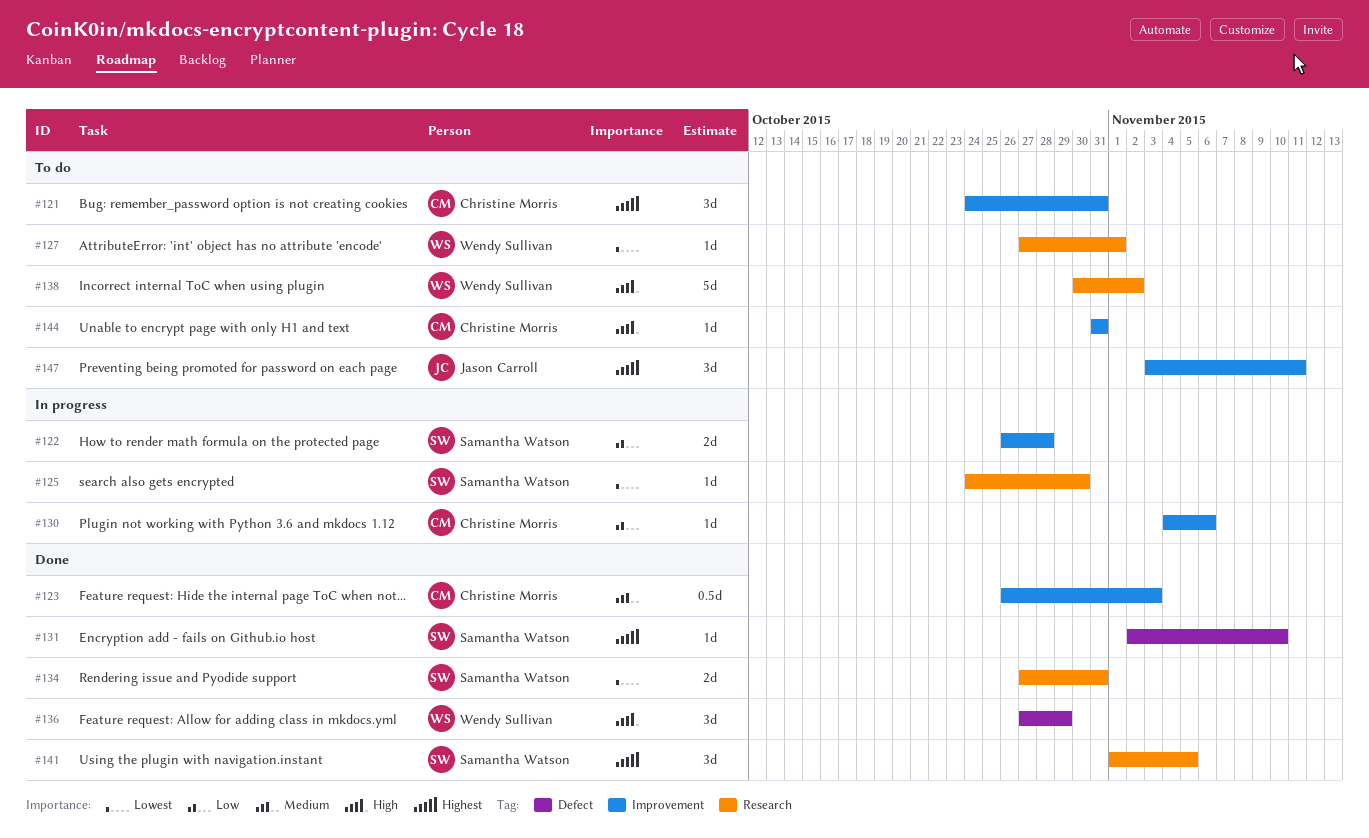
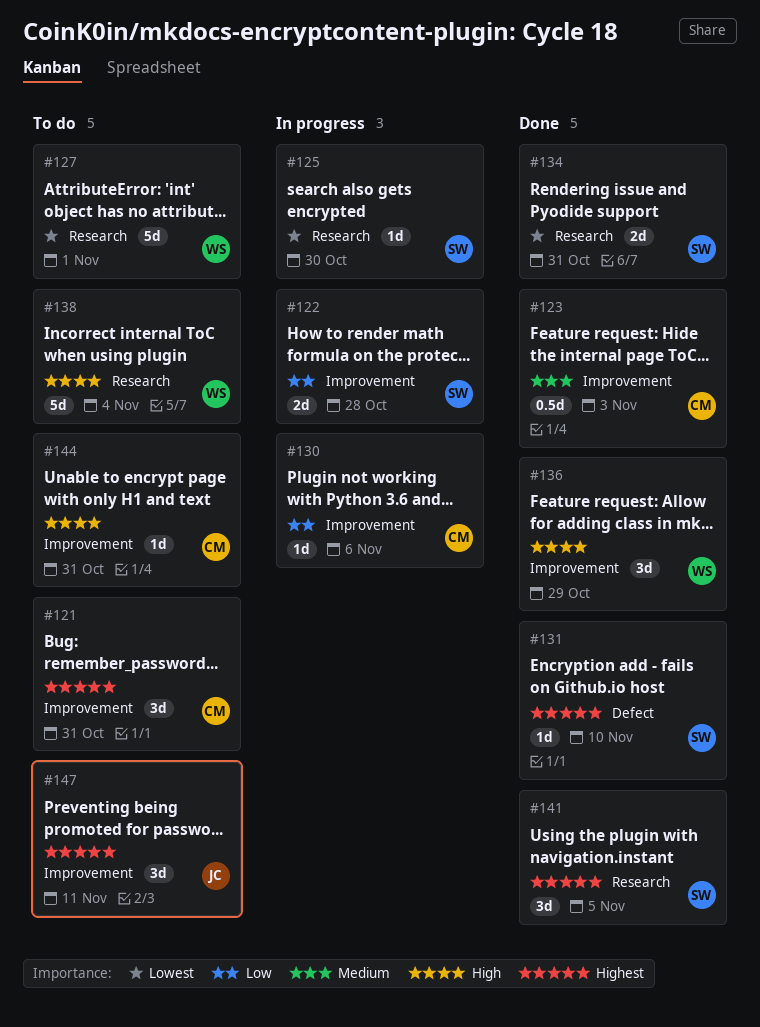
#127, estimate: 1d -> 5d
#136, label: Defect -> Improvement
#138, due: Nov 2 -> Nov 4

